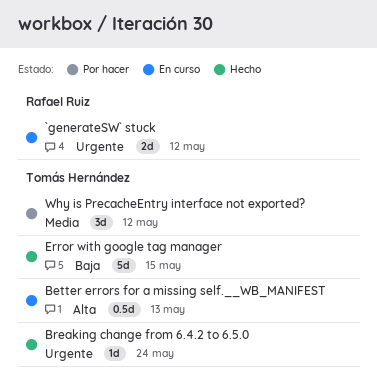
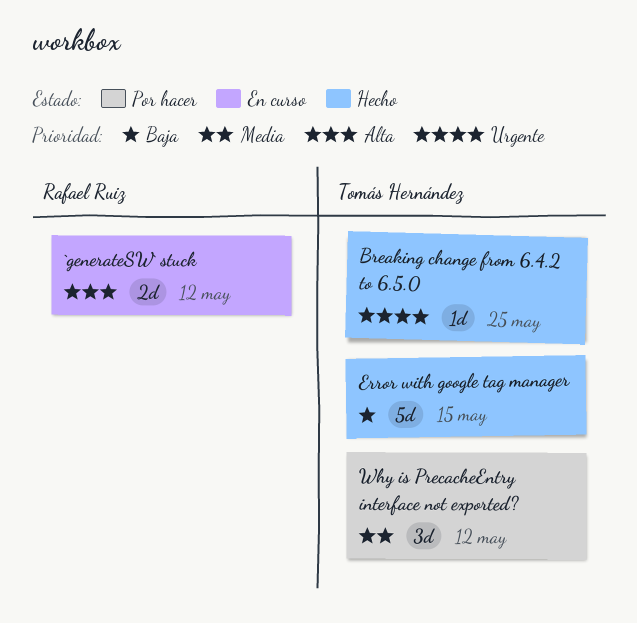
`generateSW` stuck, priority: Urgente -> Alta
Better errors for a missing self.__WB_MANIFEST: present -> none
Breaking change from 6.4.2 to 6.5.0, due: May 24 -> May 25

